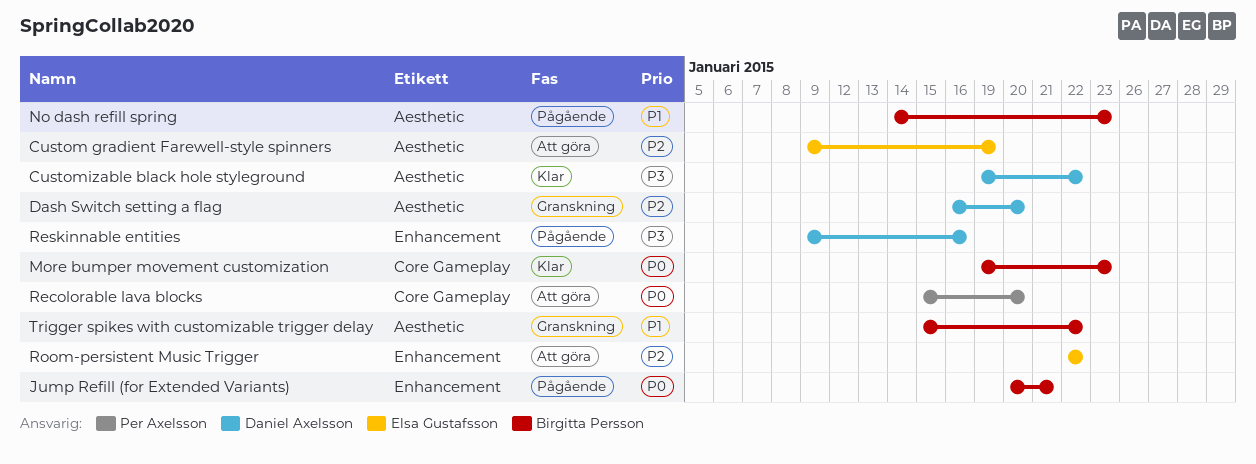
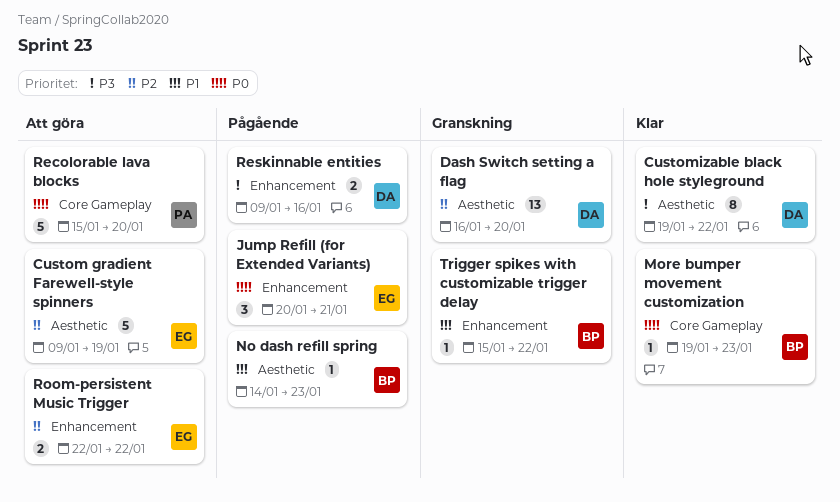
Jump Refill (for Extended Variants), owner: Birgitta Persson -> Elsa Gustafsson
Trigger spikes with customizable trigger delay, label: Aesthetic -> Enhancement

